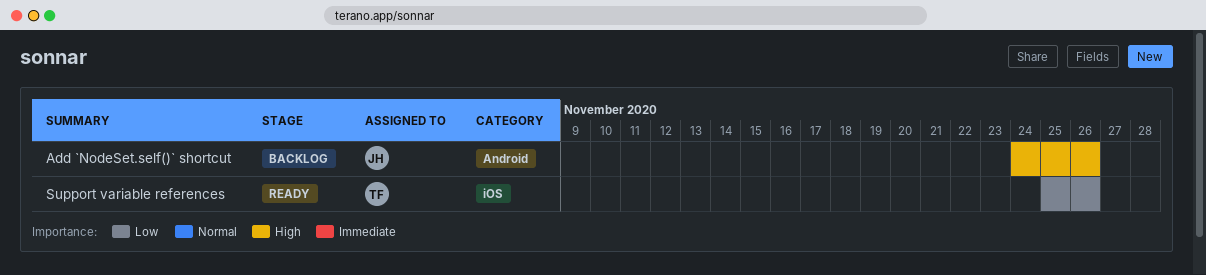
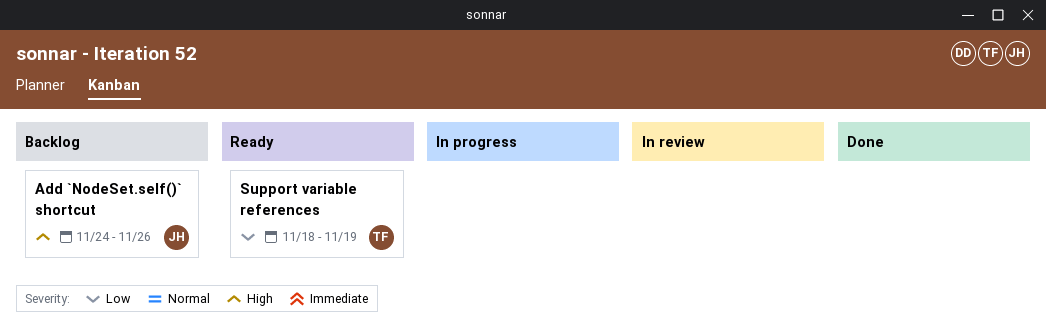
Support variable references, start: Nov 25 -> Nov 18
Support variable references, due: Nov 26 -> Nov 19

